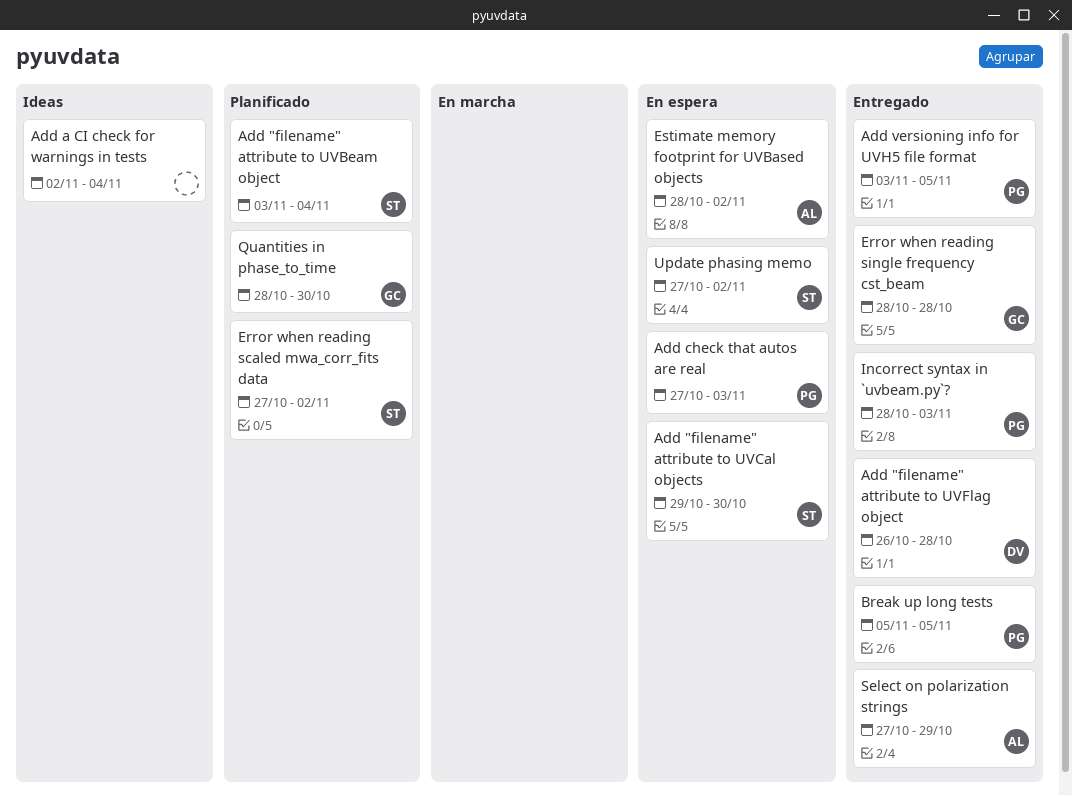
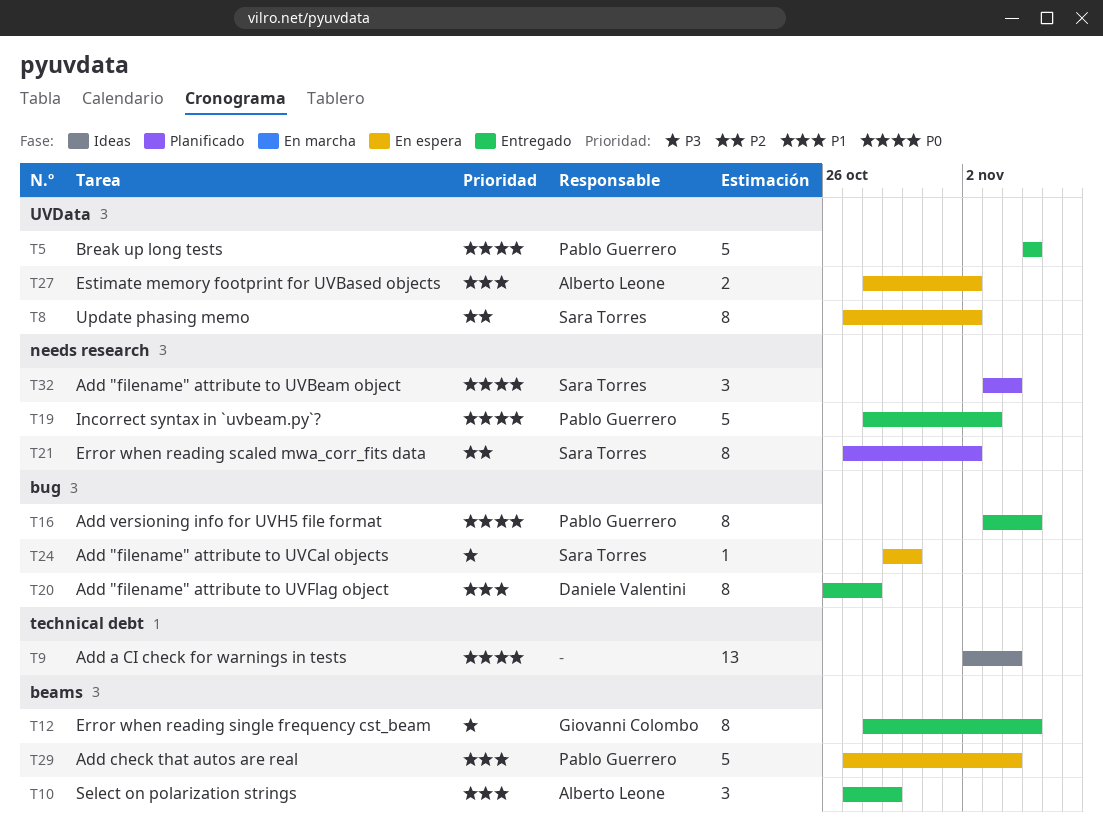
Add check that autos are real, due: Nov 3 -> Nov 4
Error when reading single frequency cst_beam, due: Oct 28 -> Nov 5
Quantities in phase_to_time: present -> none

